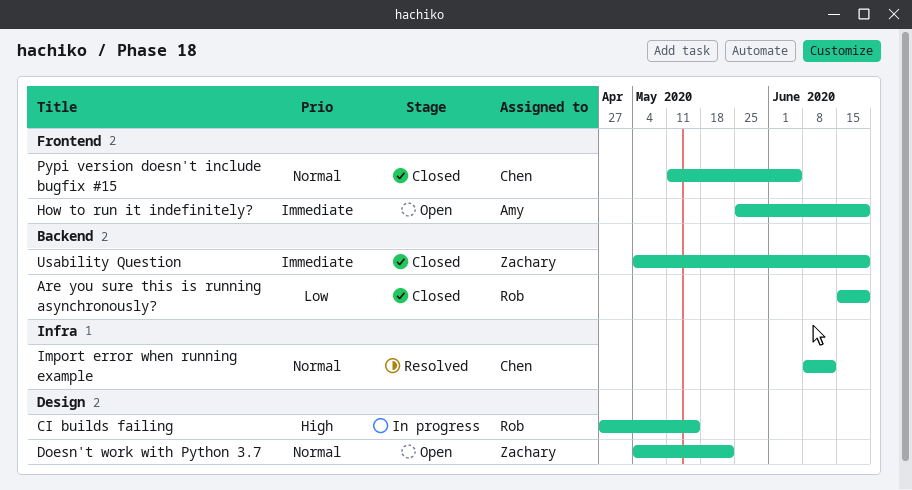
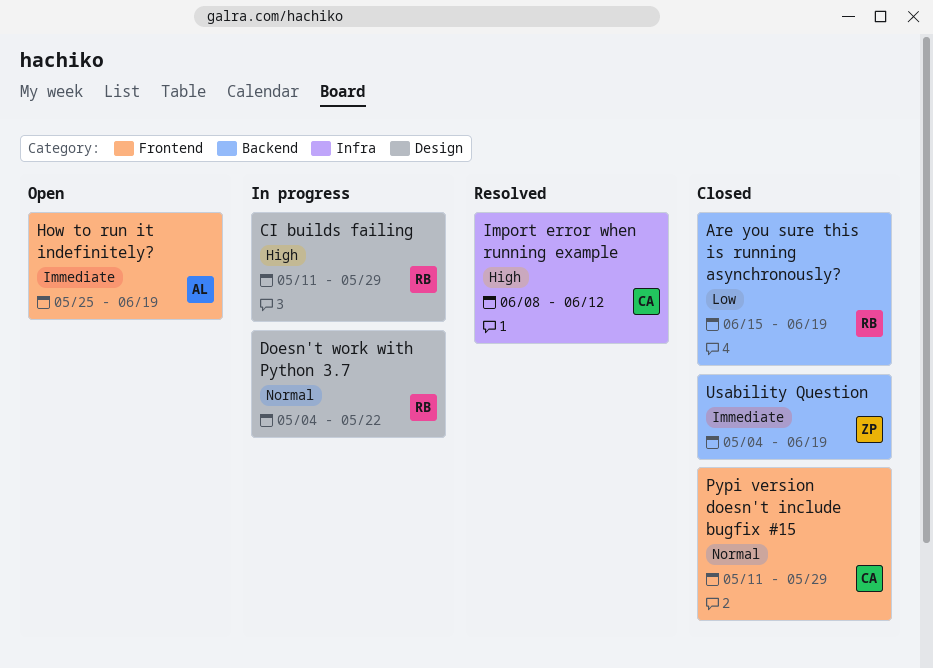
CI builds failing, start: Apr 27 -> May 11
CI builds failing, due: May 15 -> May 29
Doesn't work with Python 3.7, status: Open -> In progress
Doesn't work with Python 3.7, owner: Zachary -> Rob
Import error when running example, priority: Normal -> High
Pypi version doesn't include bugfix #15, due: Jun 5 -> May 29

